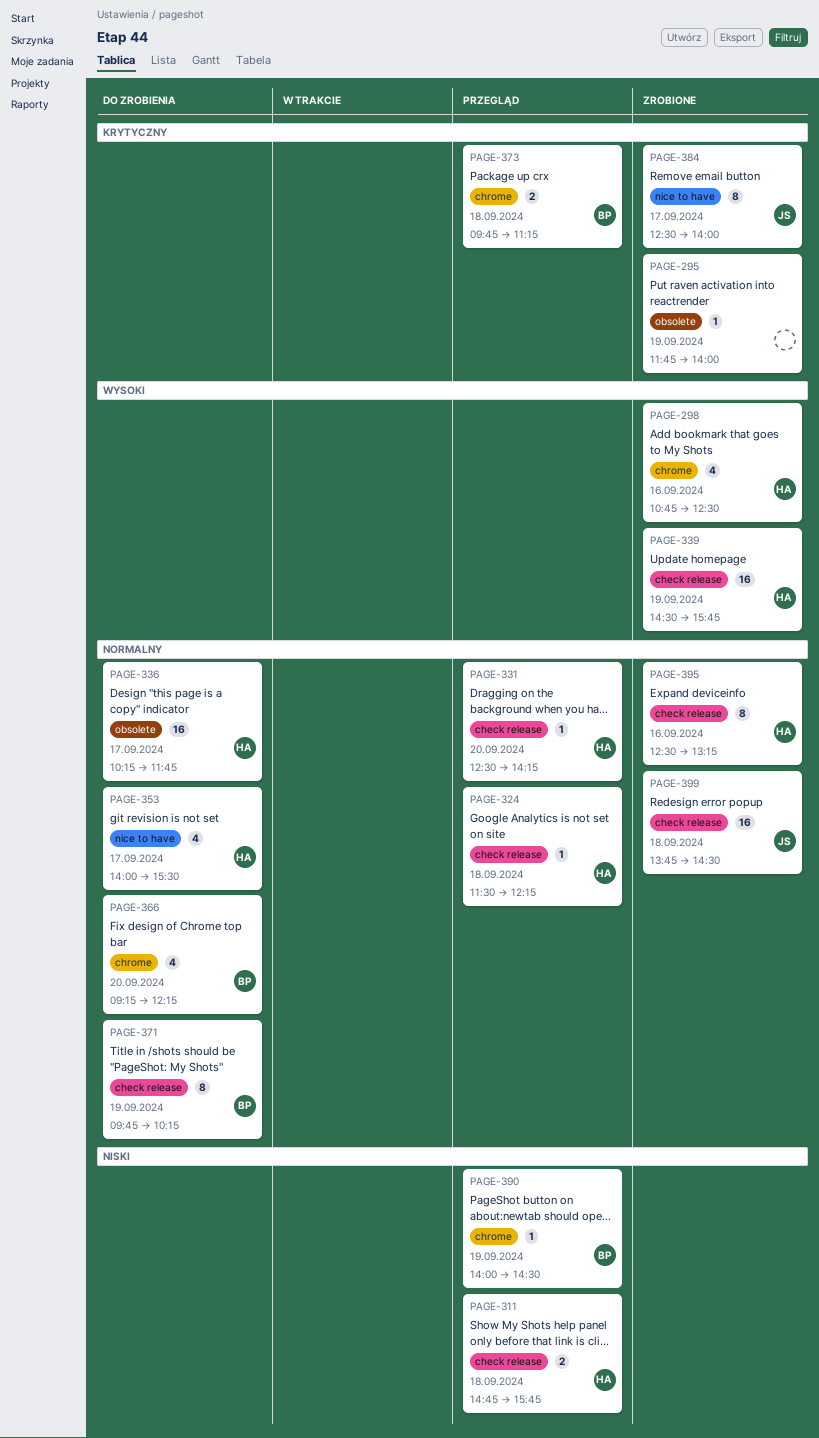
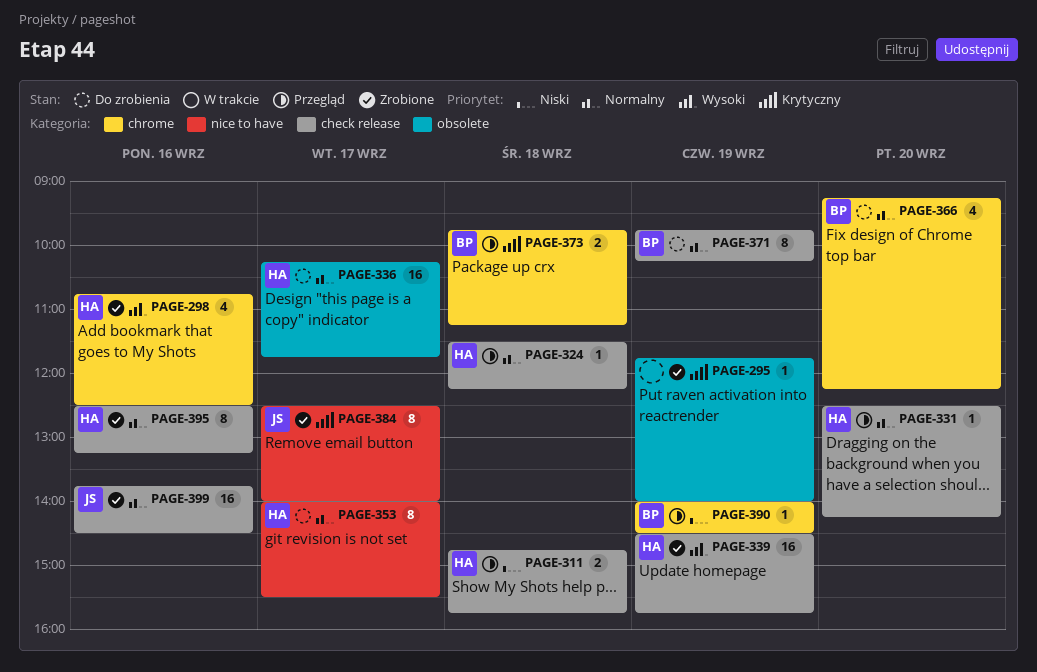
PAGE-353, estimate: 4 -> 8
PAGE-399, day: Sep 18 -> Sep 16

